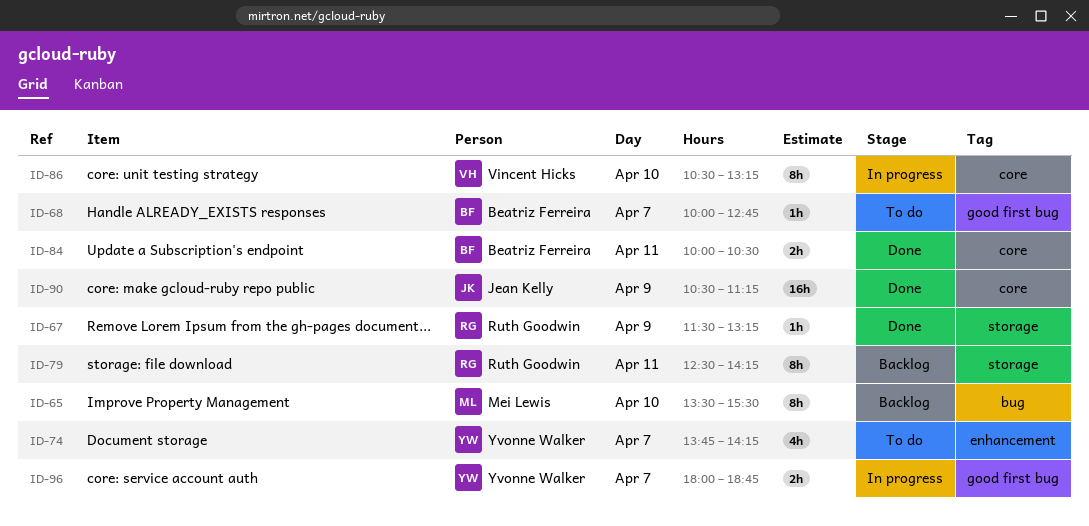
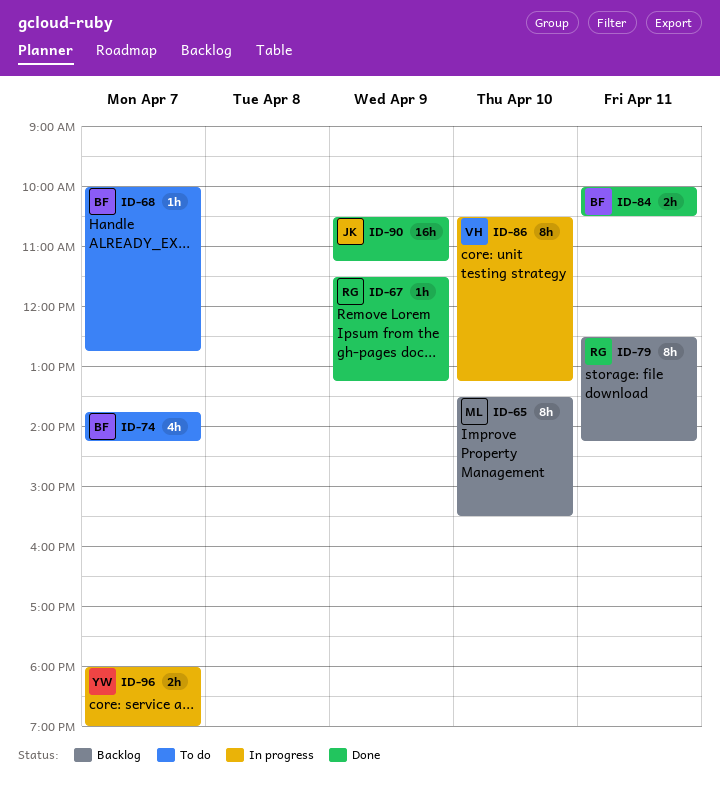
ID-74, owner: Yvonne Walker -> Beatriz Ferreira
ID-96, ends: 18:45 -> 19:00

